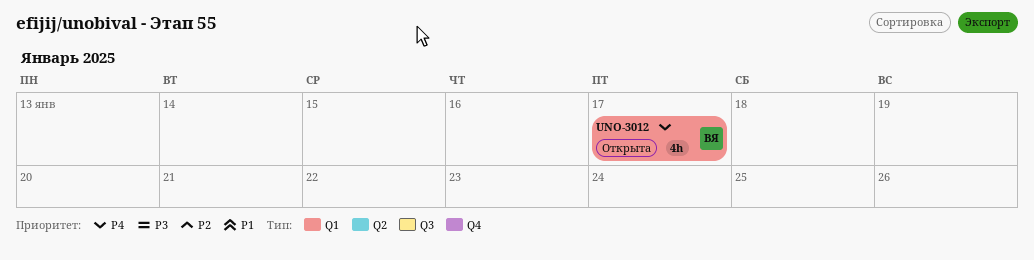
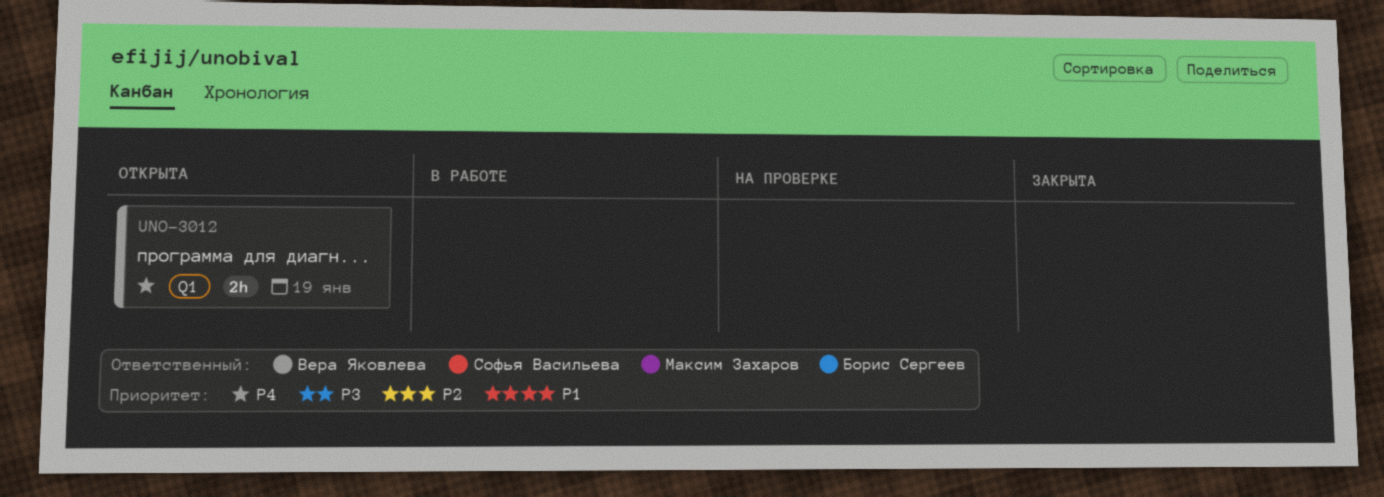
UNO-3012, estimate: 4h -> 2h
UNO-3012, due: Jan 17 -> Jan 19

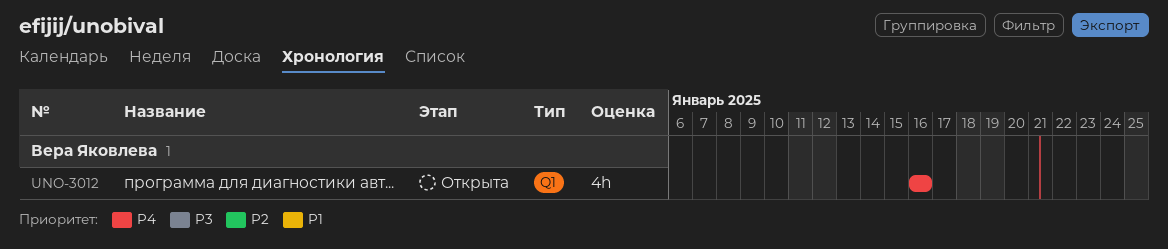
UNO-3012, estimate: 2h -> 4h
UNO-3012, due: Jan 19 -> Jan 16

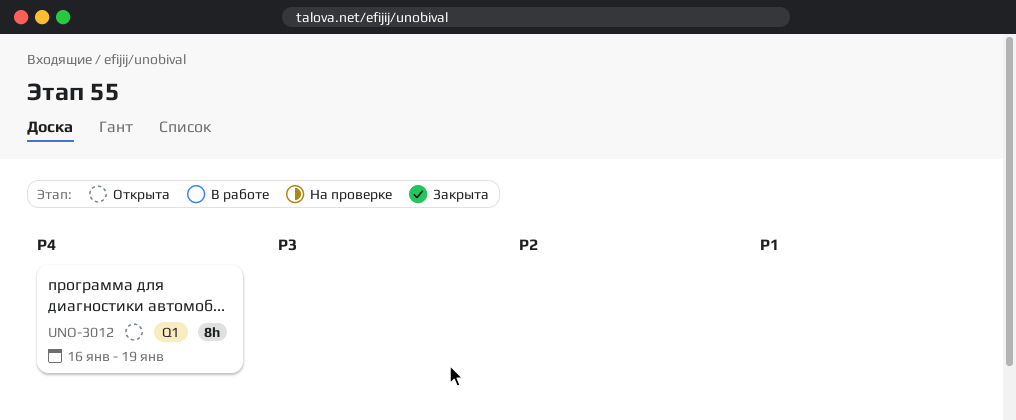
UNO-3012, estimate: 4h -> 8h
UNO-3012, due: Jan 16 -> Jan 19

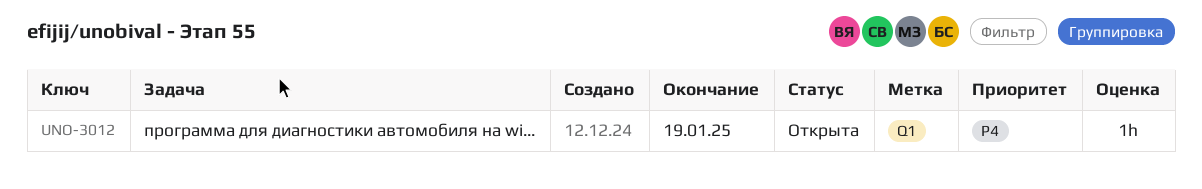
UNO-3012, estimate: 8h -> 1h

